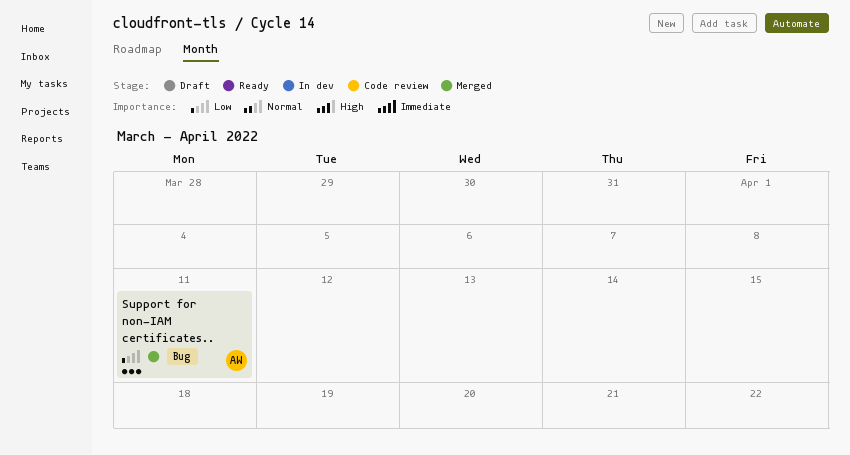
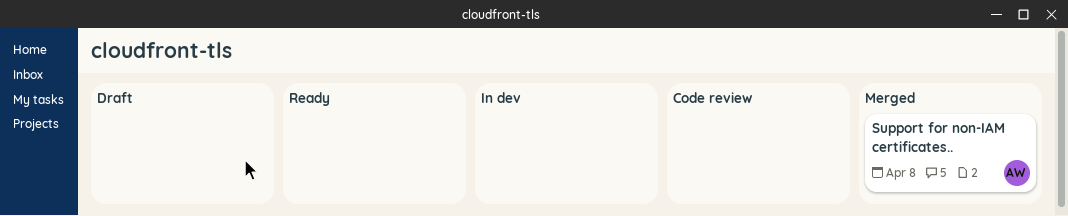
Support for non-IAM certificates.., due: Apr 11 -> Apr 8

